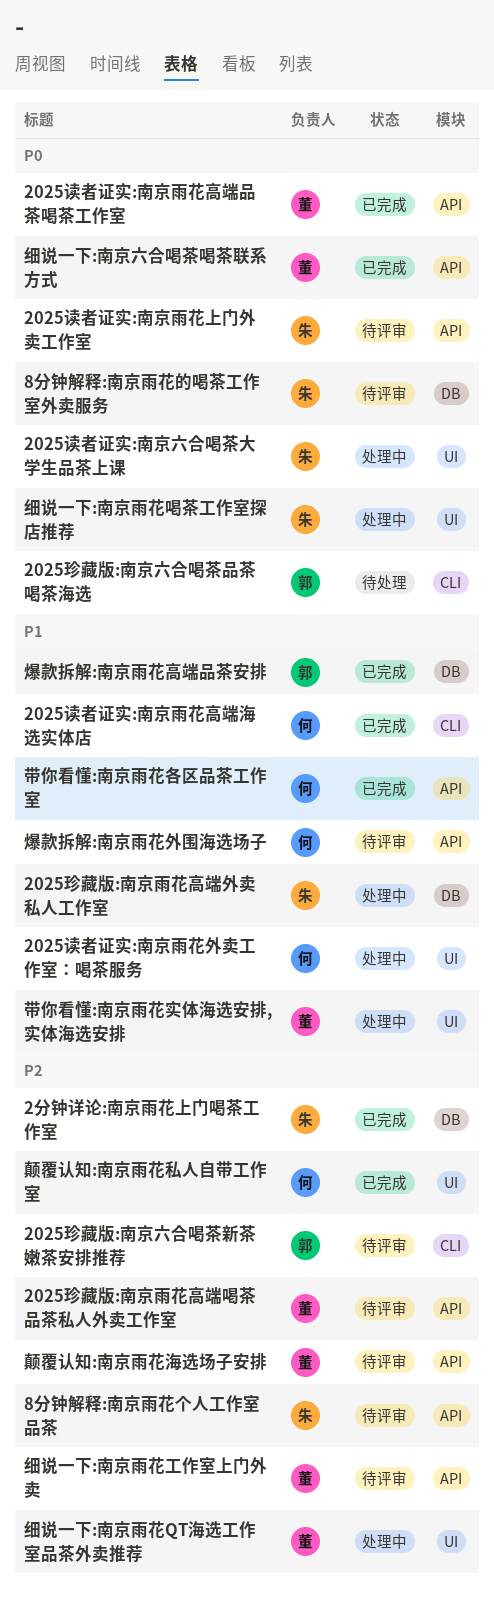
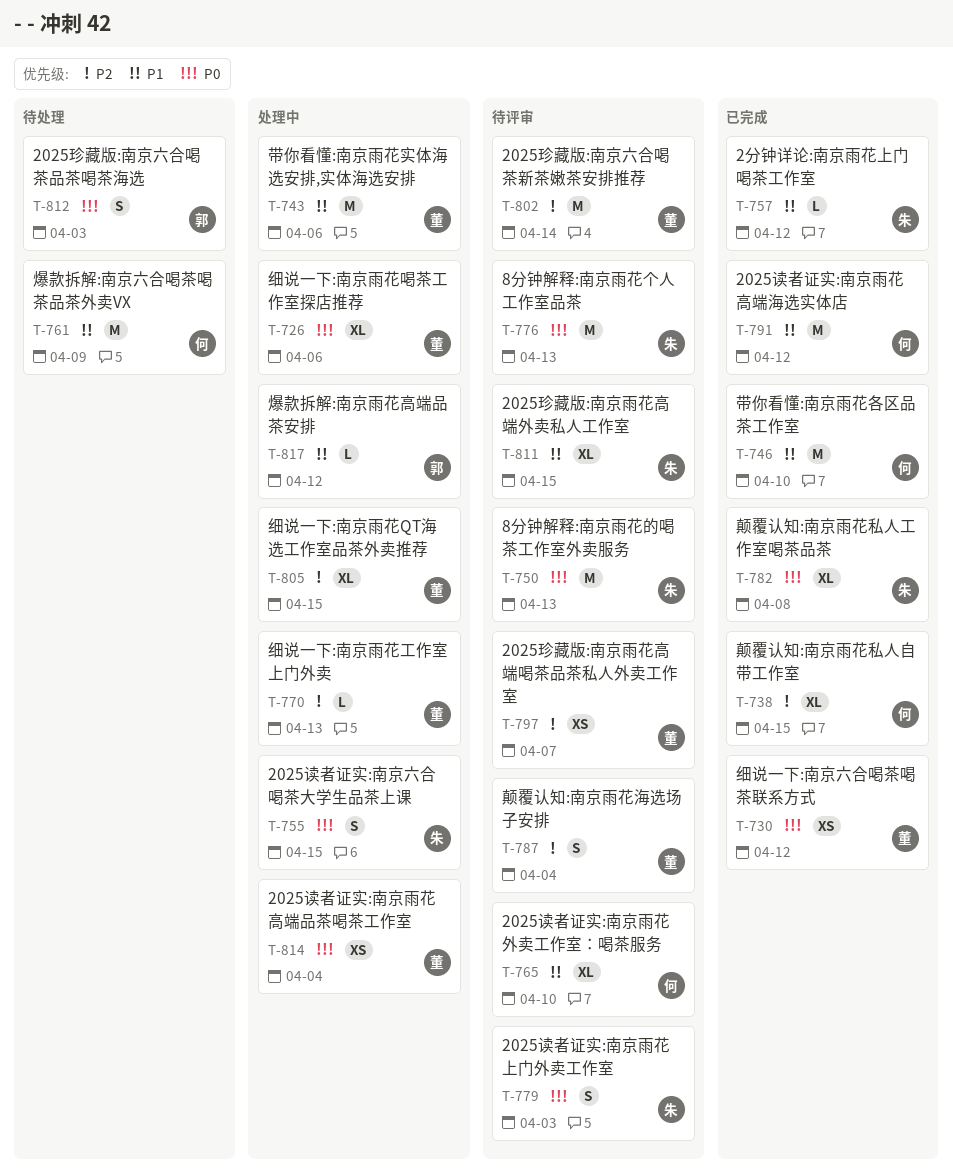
2025珍藏版:南京六合喝茶新茶嫩茶安排推荐, owner: 郭 -> 董
2025珍藏版:南京雨花高端外卖私人工作室, status: 处理中 -> 待评审
2025读者证实:南京雨花外卖工作室：喝茶服务, status: 处理中 -> 待评审
2025读者证实:南京雨花高端品茶喝茶工作室, status: 已完成 -> 处理中
2分钟详论:南京雨花上门喝茶工作室, priority: P2 -> P1
8分钟解释:南京雨花个人工作室品茶, priority: P2 -> P0
爆款拆解:南京六合喝茶喝茶品茶外卖VX: none -> present
爆款拆解:南京雨花外围海选场子: present -> none
爆款拆解:南京雨花高端品茶安排, status: 已完成 -> 处理中
细说一下:南京雨花喝茶工作室探店推荐, owner: 朱 -> 董
细说一下:南京雨花工作室上门外卖, status: 待评审 -> 处理中
颠覆认知:南京雨花私人工作室喝茶品茶: none -> present

